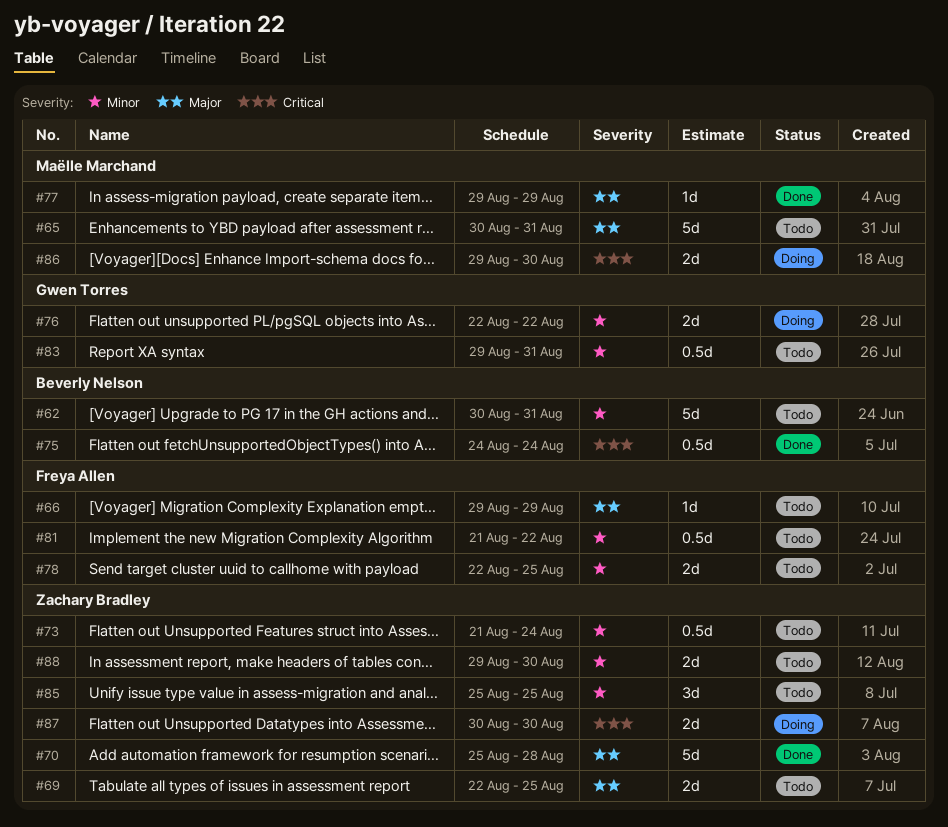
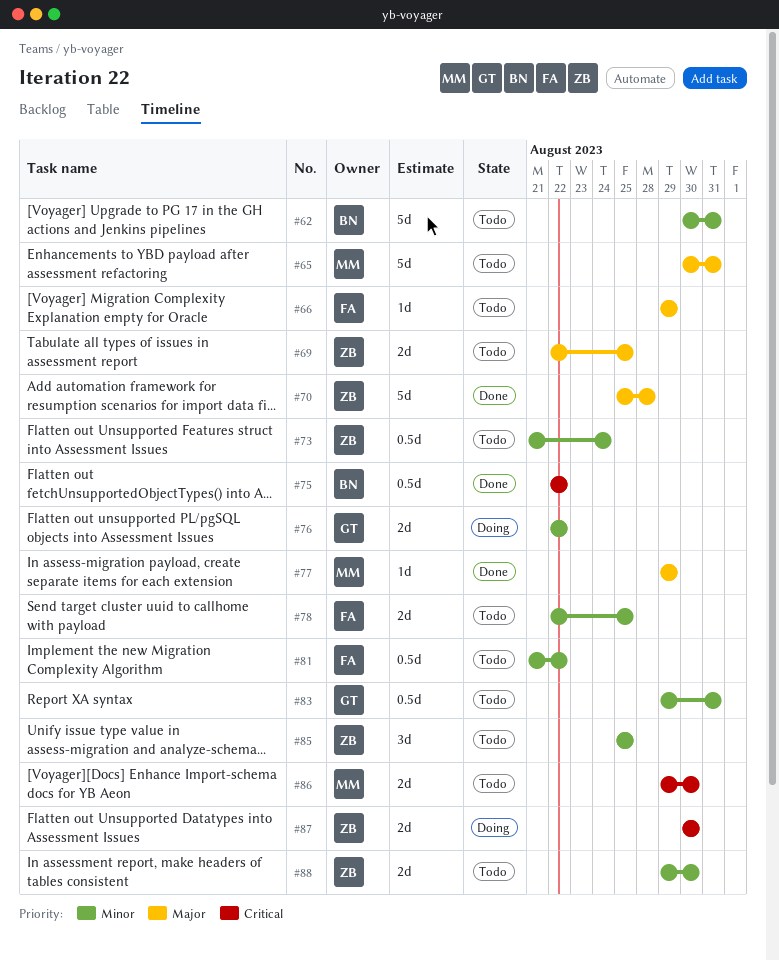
#75, start: Aug 24 -> Aug 22
#75, due: Aug 24 -> Aug 22
#86, status: Doing -> Todo

